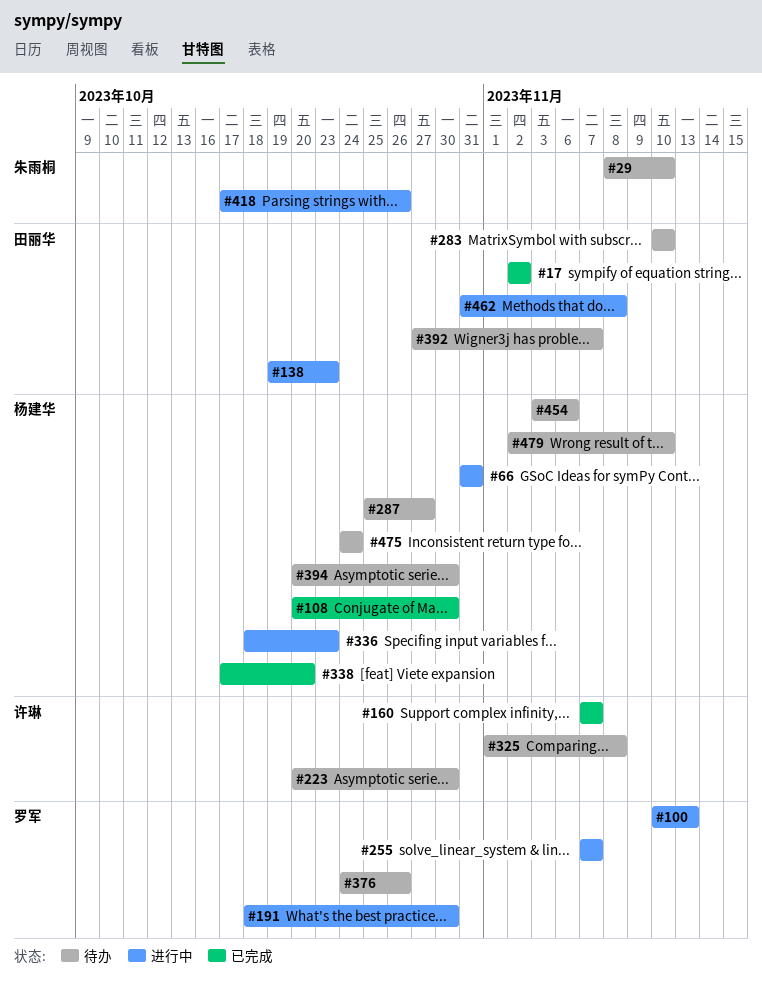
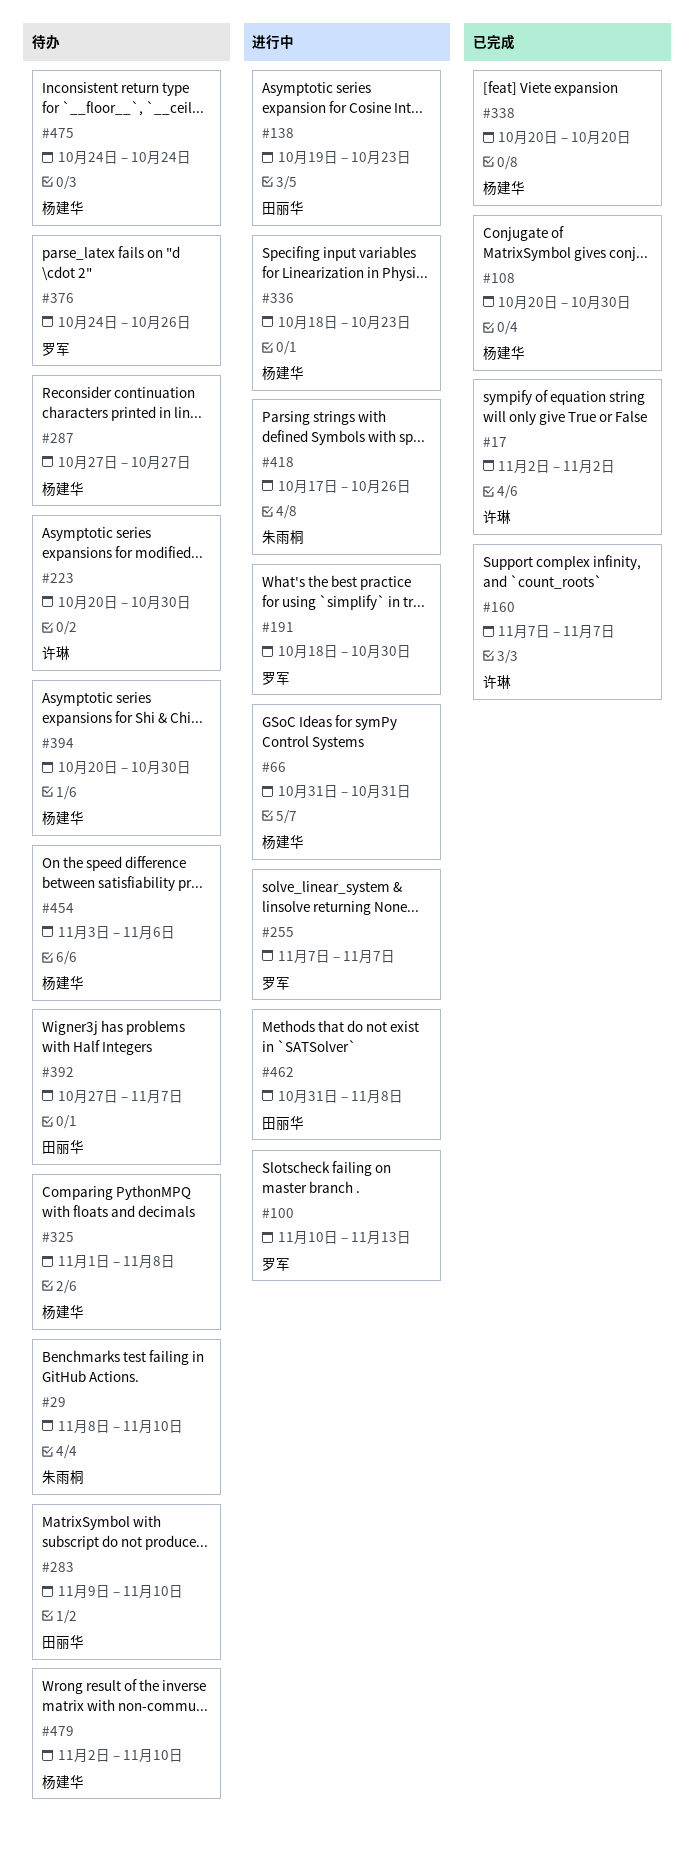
#17, owner: 田丽华 -> 许琳
#283, start: Nov 10 -> Nov 9
#287, start: Oct 25 -> Oct 27
#325, owner: 许琳 -> 杨建华
#338, start: Oct 17 -> Oct 20

